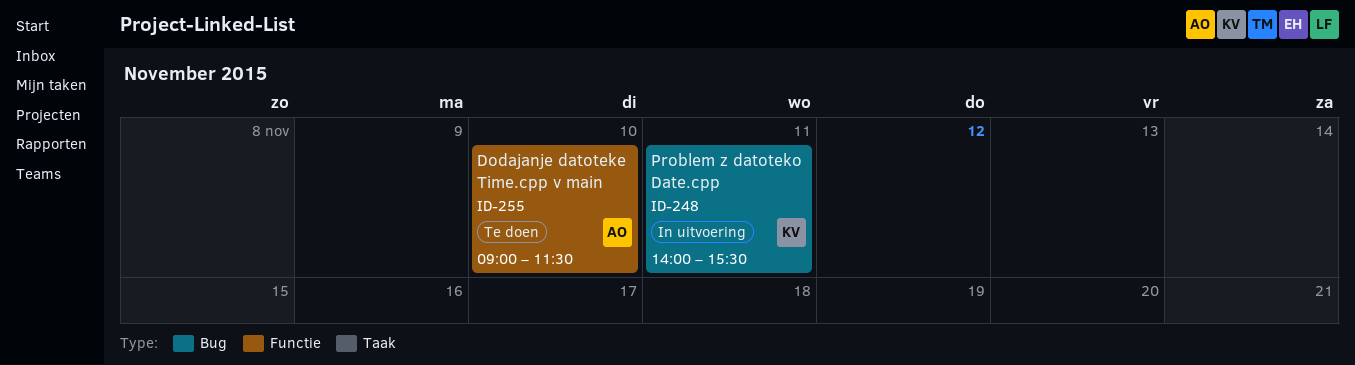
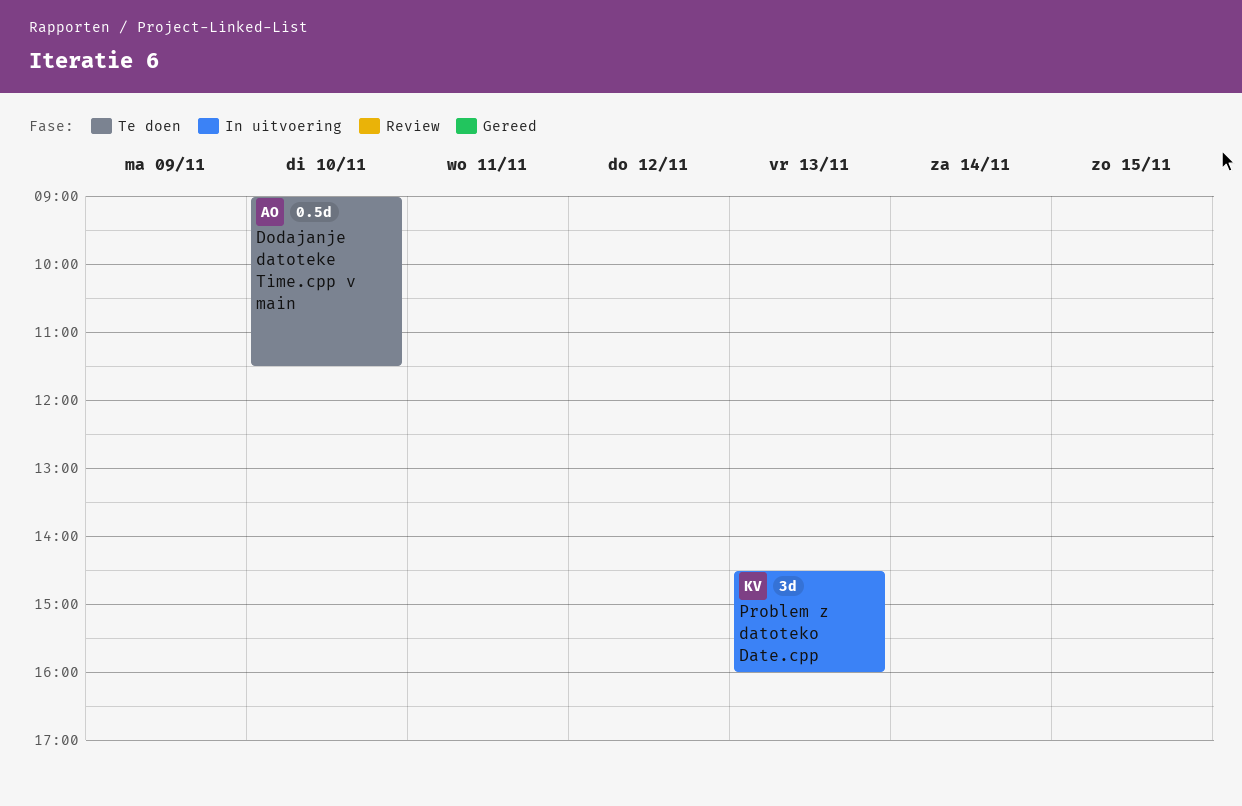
Problem z datoteko Date.cpp, day: Nov 11 -> Nov 13
Problem z datoteko Date.cpp, begins: 14:00 -> 14:30
Problem z datoteko Date.cpp, ends: 15:30 -> 16:00

